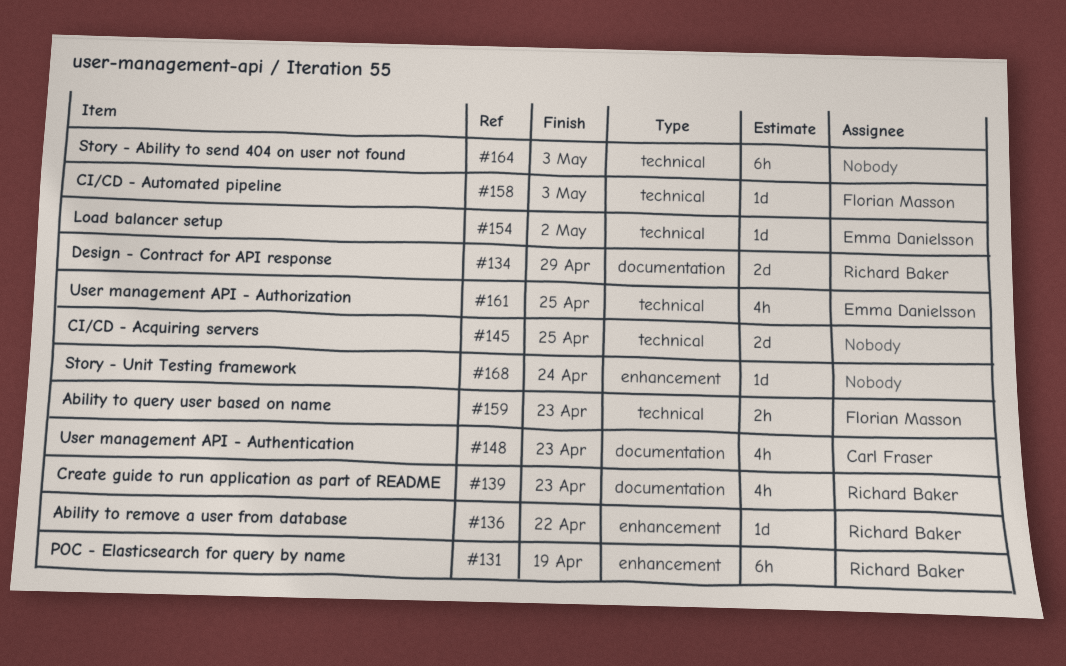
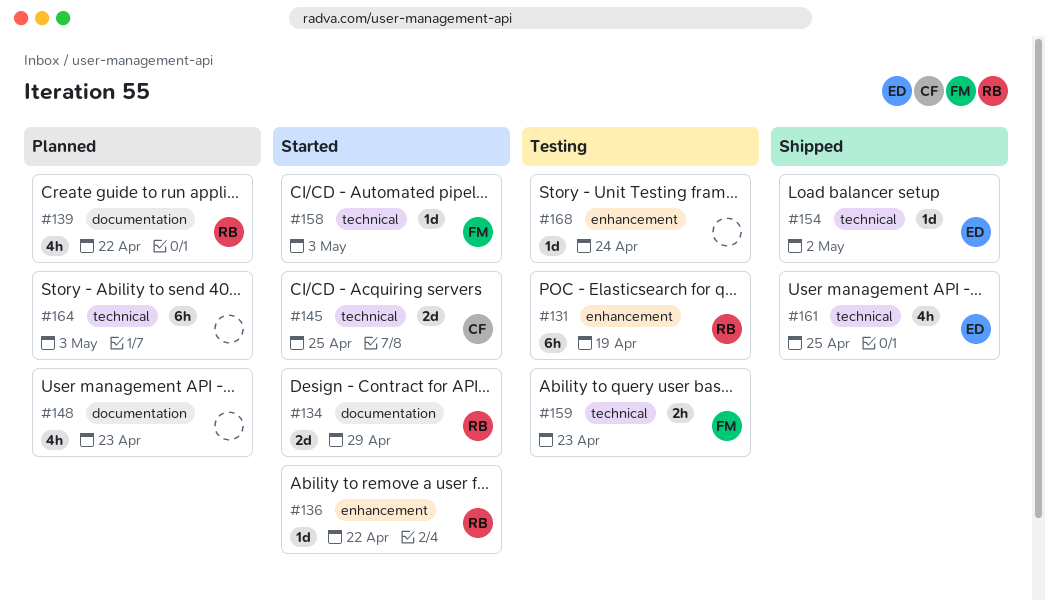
#139, due: Apr 23 -> Apr 22
#145, owner: none -> Carl Fraser
#148, owner: Carl Fraser -> none

